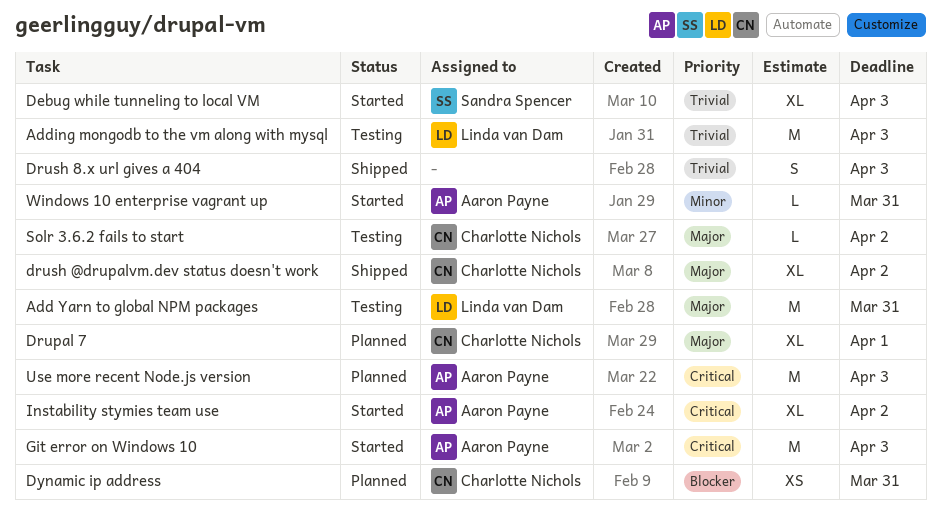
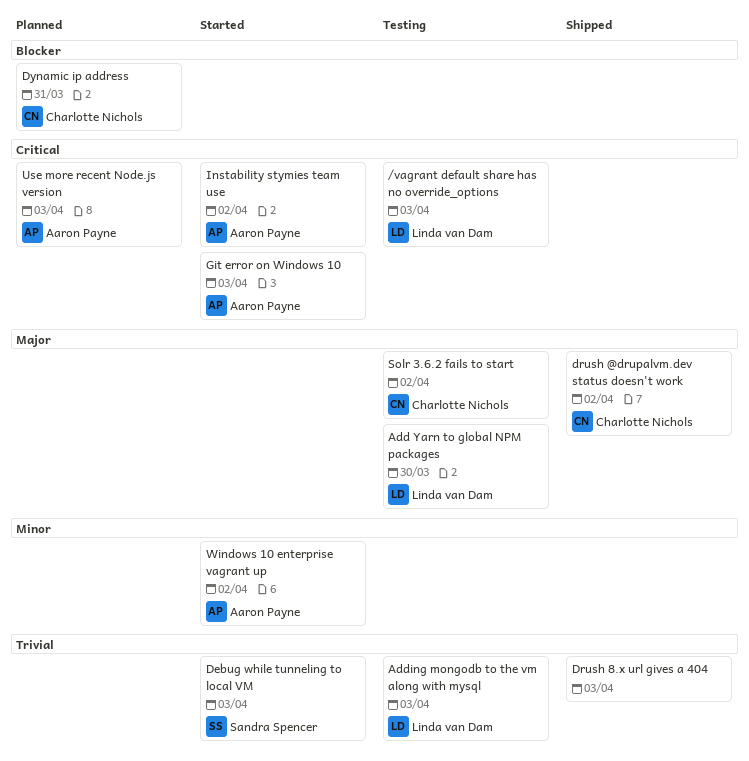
/vagrant default share has no override_options: none -> present
Add Yarn to global NPM packages, due: Mar 31 -> Mar 30
Drupal 7: present -> none
Windows 10 enterprise vagrant up, due: Mar 31 -> Apr 2

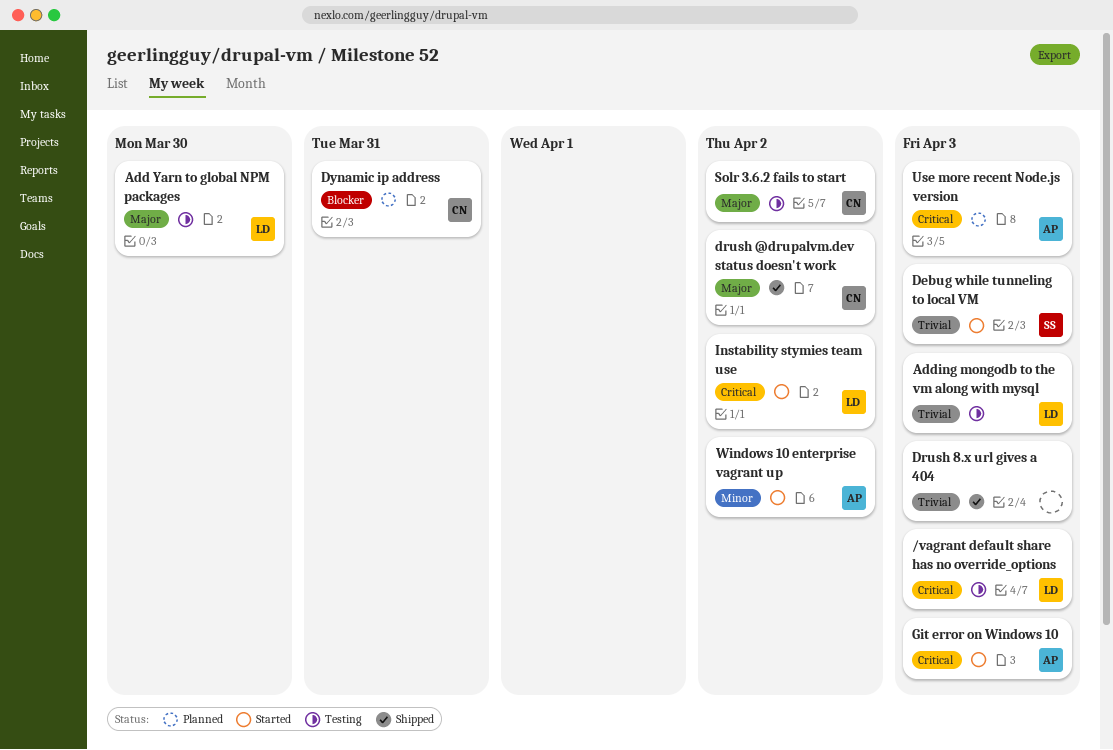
Instability stymies team use, owner: Aaron Payne -> Linda van Dam

